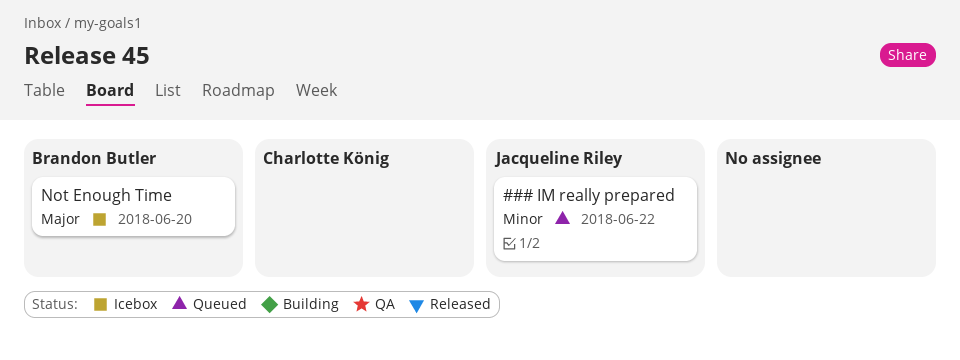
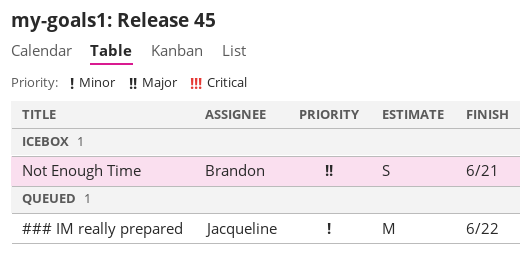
Not Enough Time, due: Jun 20 -> Jun 21

